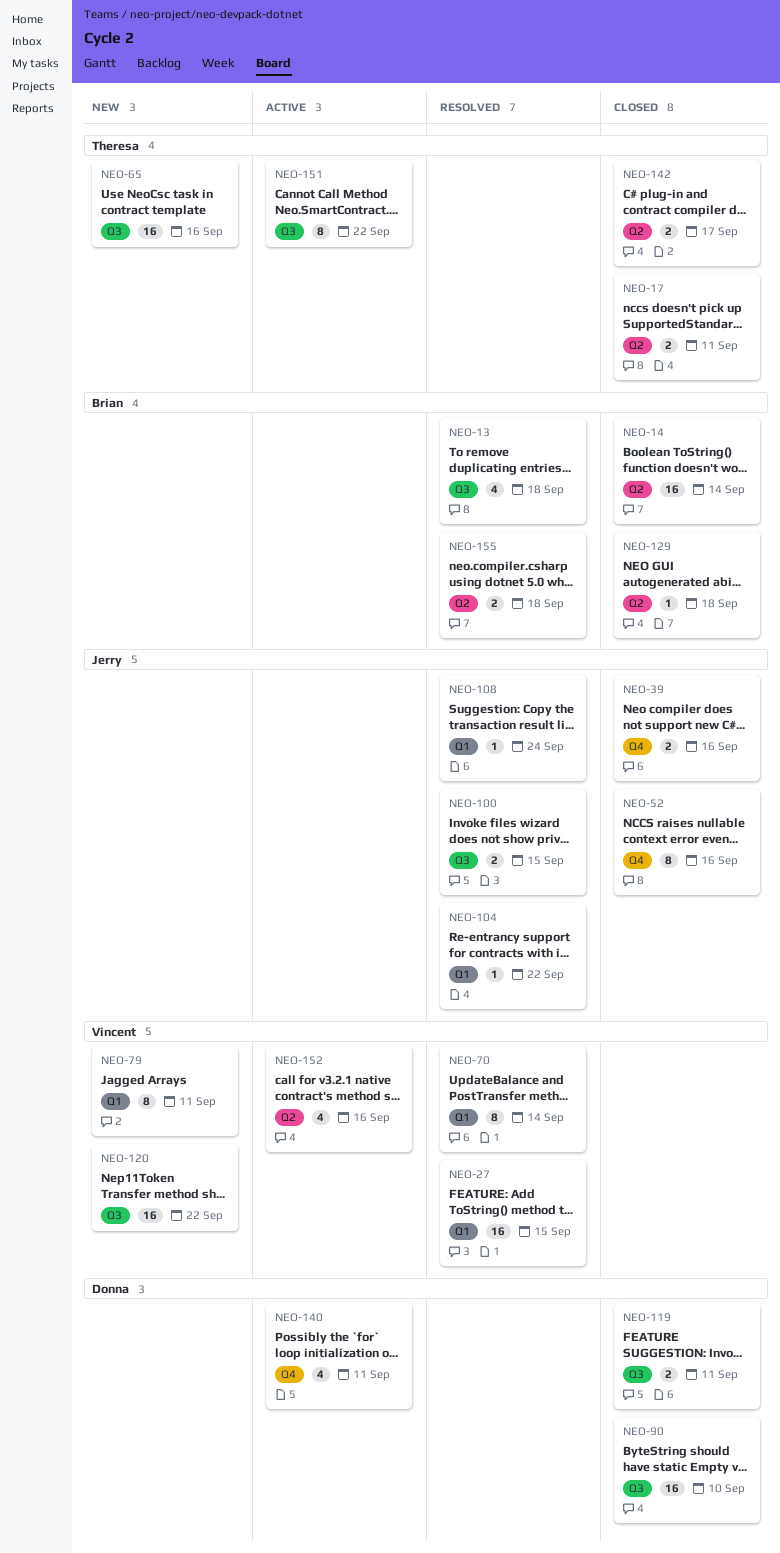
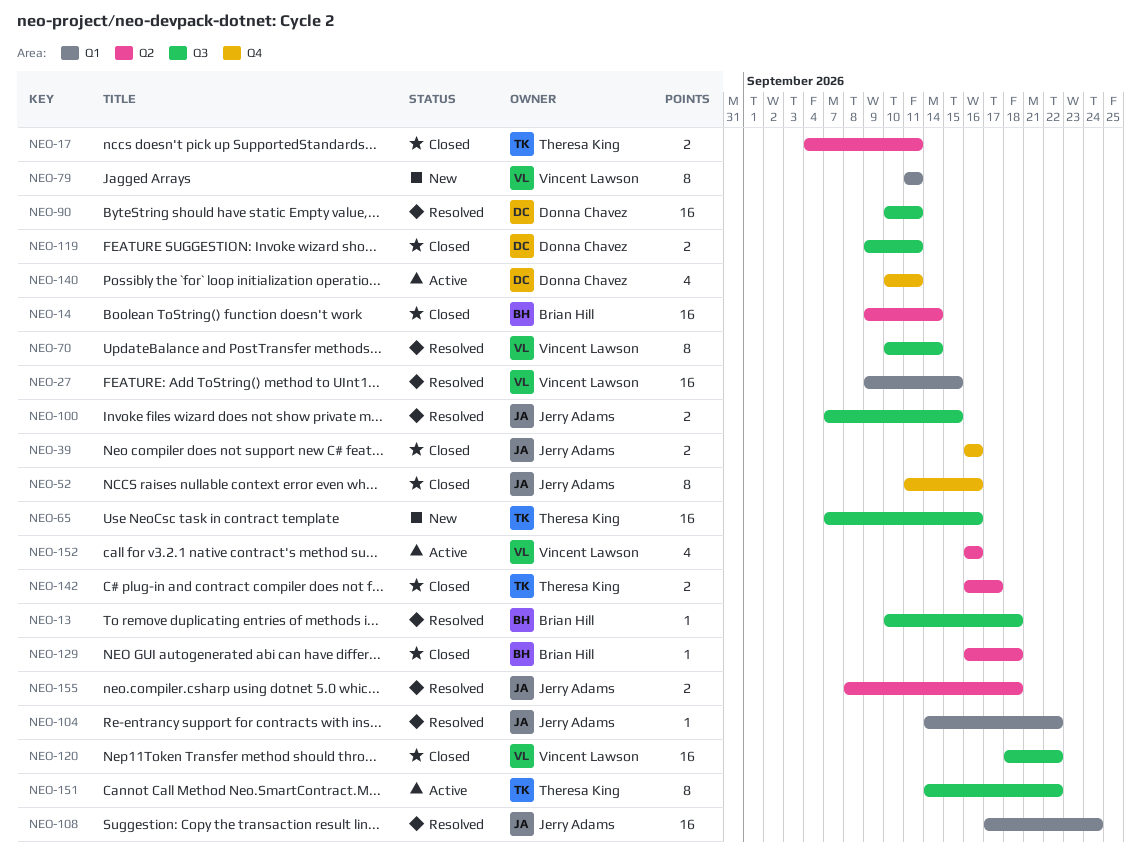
NEO-13, estimate: 4 -> 1
NEO-70, label: Q1 -> Q3
NEO-90, status: Closed -> Resolved
NEO-90, due: Sep 10 -> Sep 11
NEO-108, estimate: 1 -> 16
NEO-120, status: New -> Closed
NEO-155, owner: Brian Hill -> Jerry Adams

